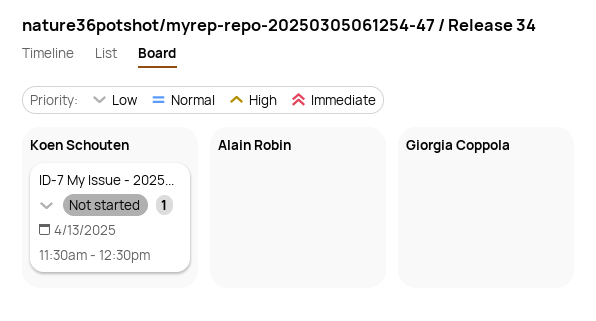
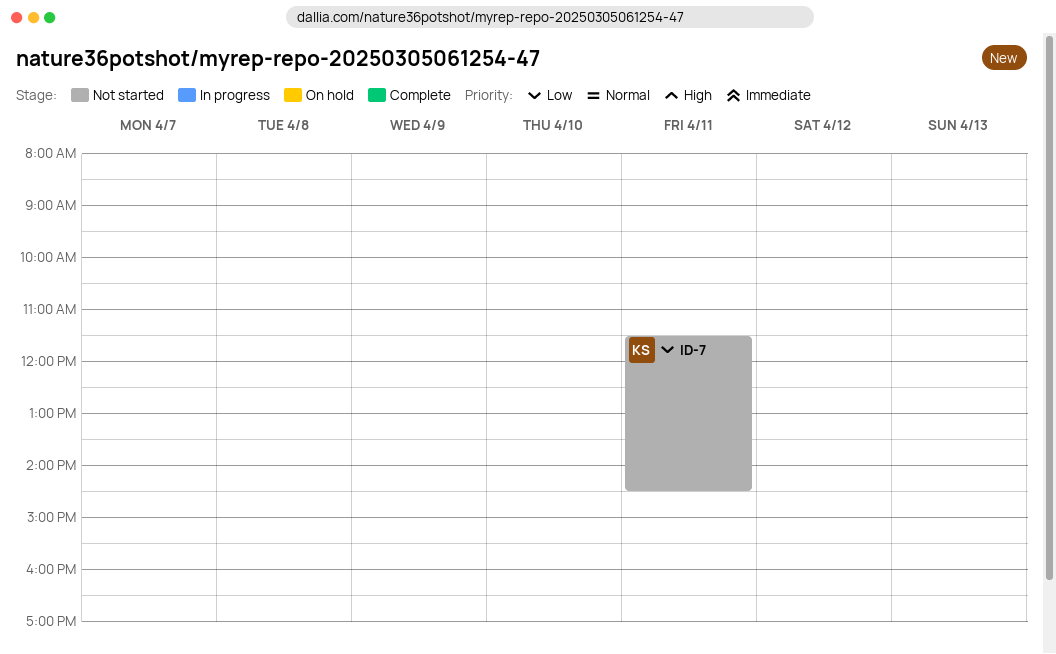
ID-7, day: Apr 13 -> Apr 11
ID-7, ends: 12:30 -> 14:30

